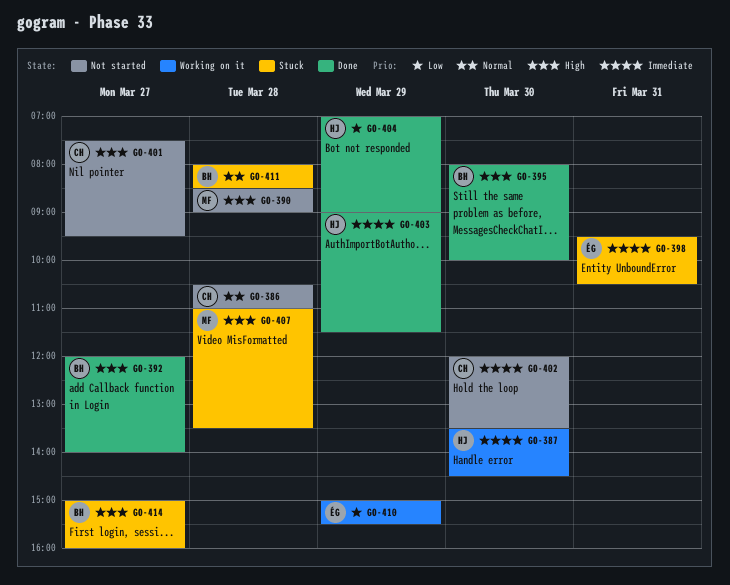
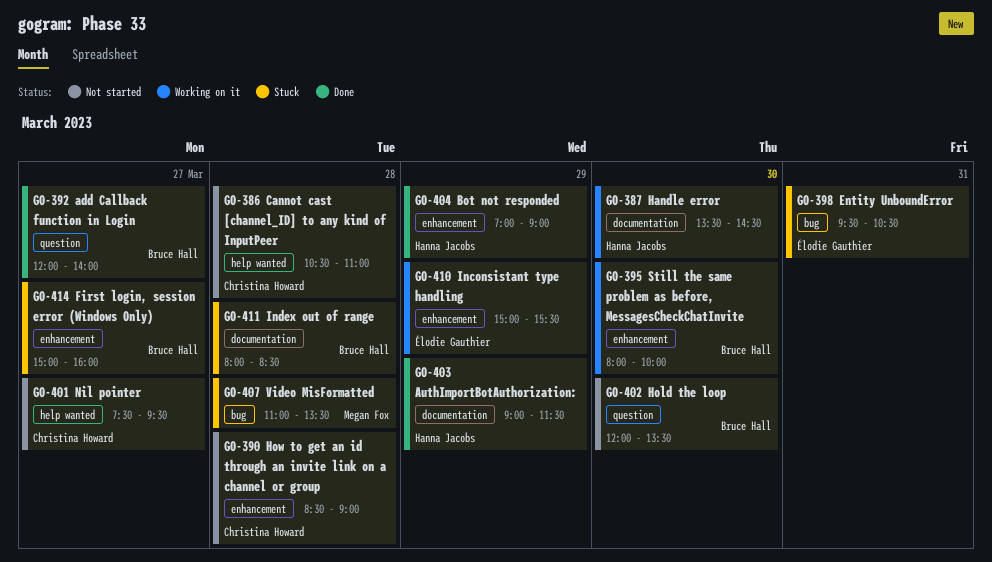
GO-390, owner: Megan Fox -> Christina Howard
GO-395, status: Done -> Working on it
GO-402, owner: Christina Howard -> Bruce Hall

